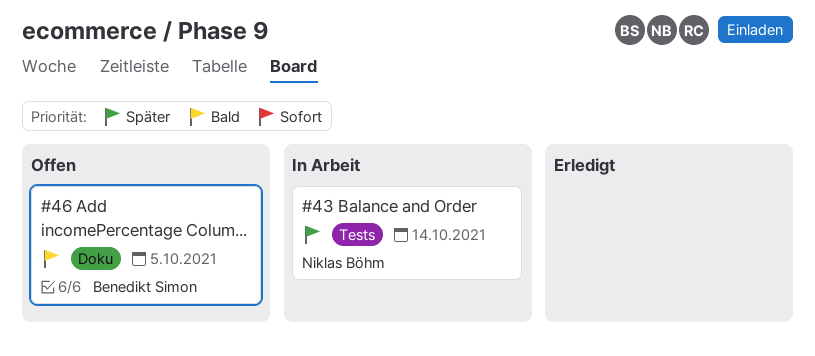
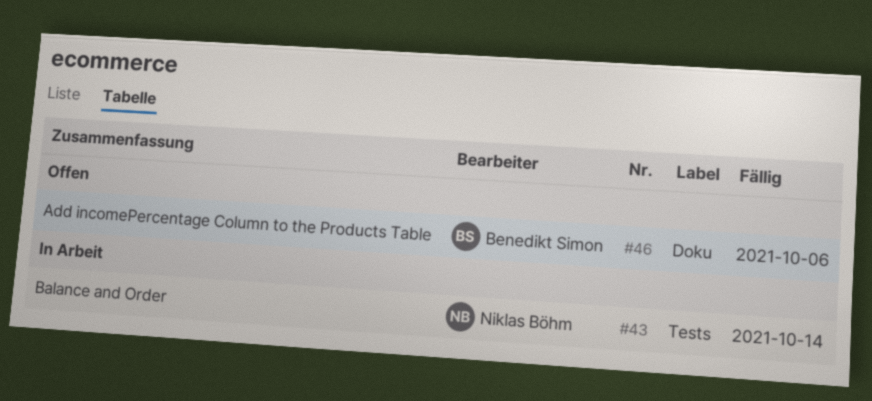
#46, due: Oct 5 -> Oct 6

